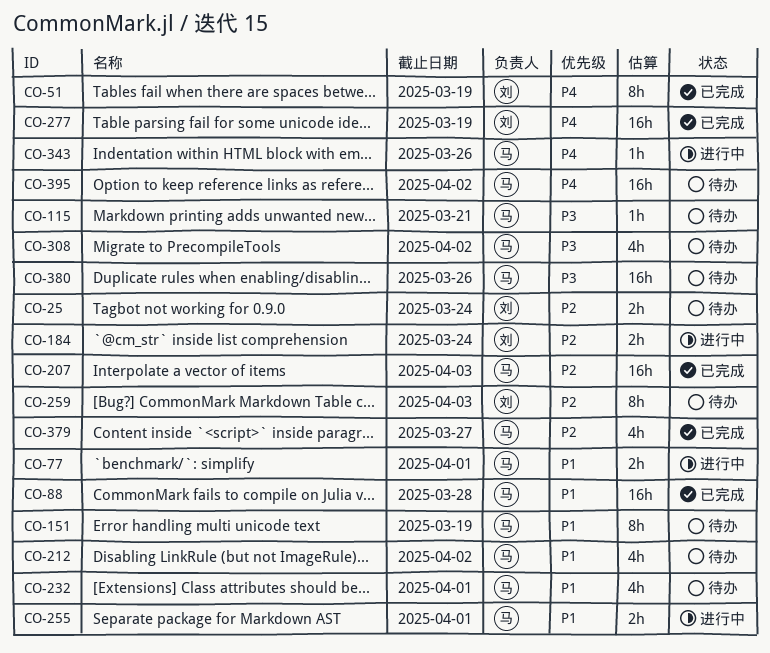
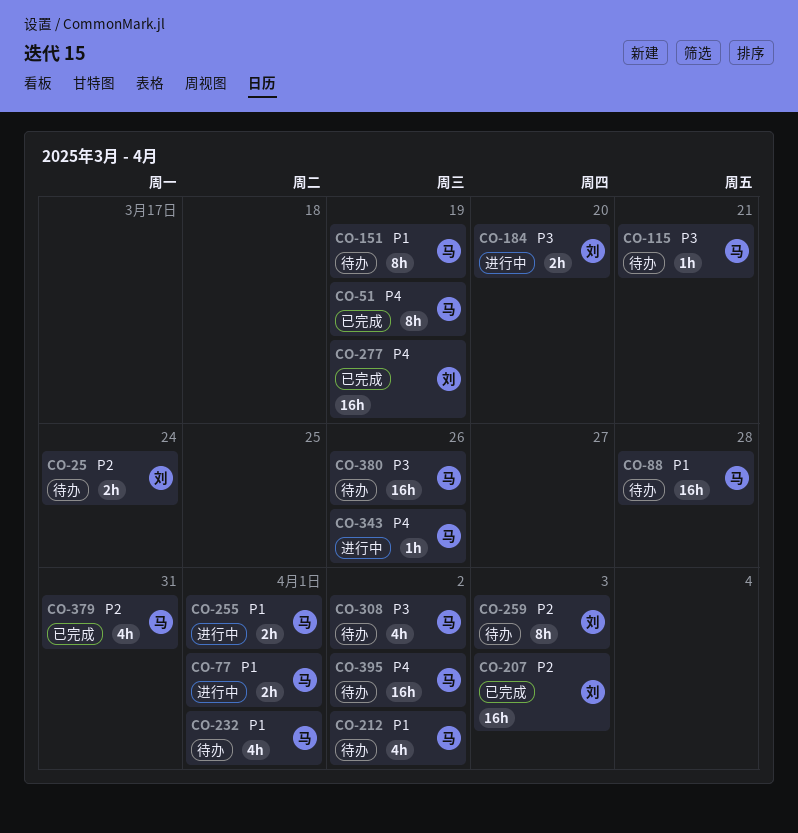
CO-51, owner: 刘 -> 马
CO-88, status: 已完成 -> 待办
CO-184, priority: P2 -> P3
CO-184, due: Mar 24 -> Mar 20
CO-207, owner: 马 -> 刘
CO-379, due: Mar 27 -> Mar 31

